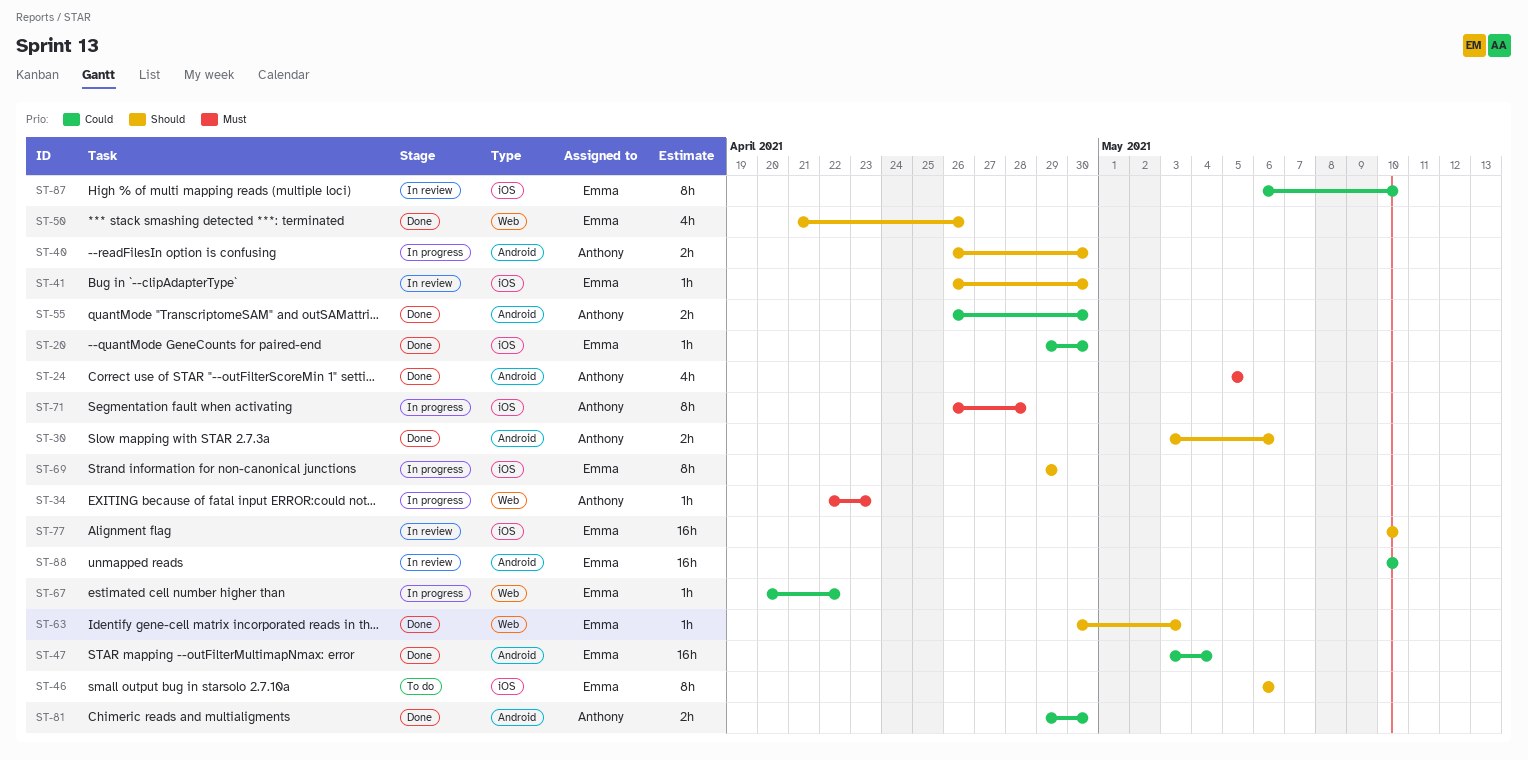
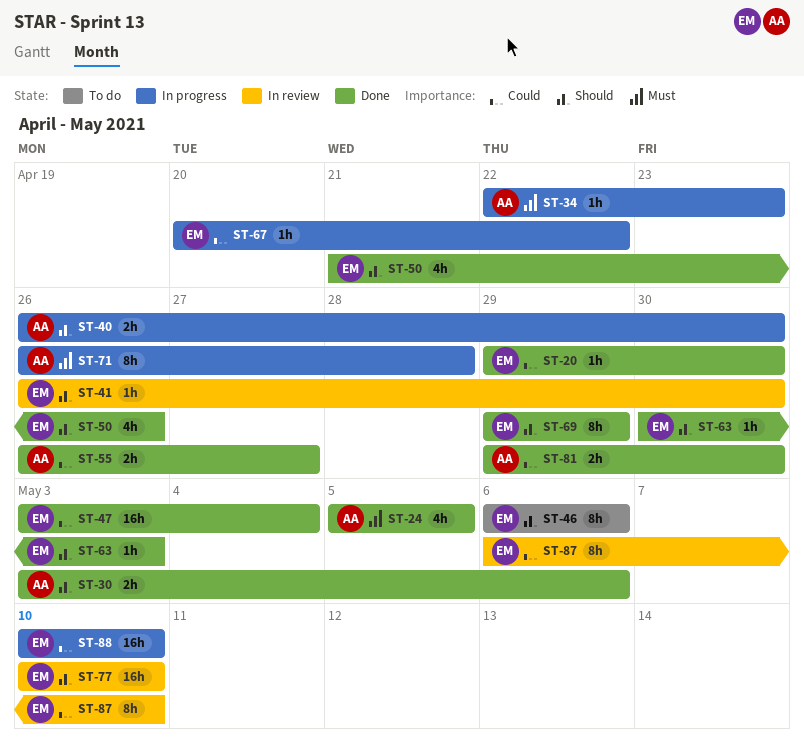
ST-55, due: Apr 30 -> Apr 27
ST-69, status: In progress -> Done
ST-88, status: In review -> In progress

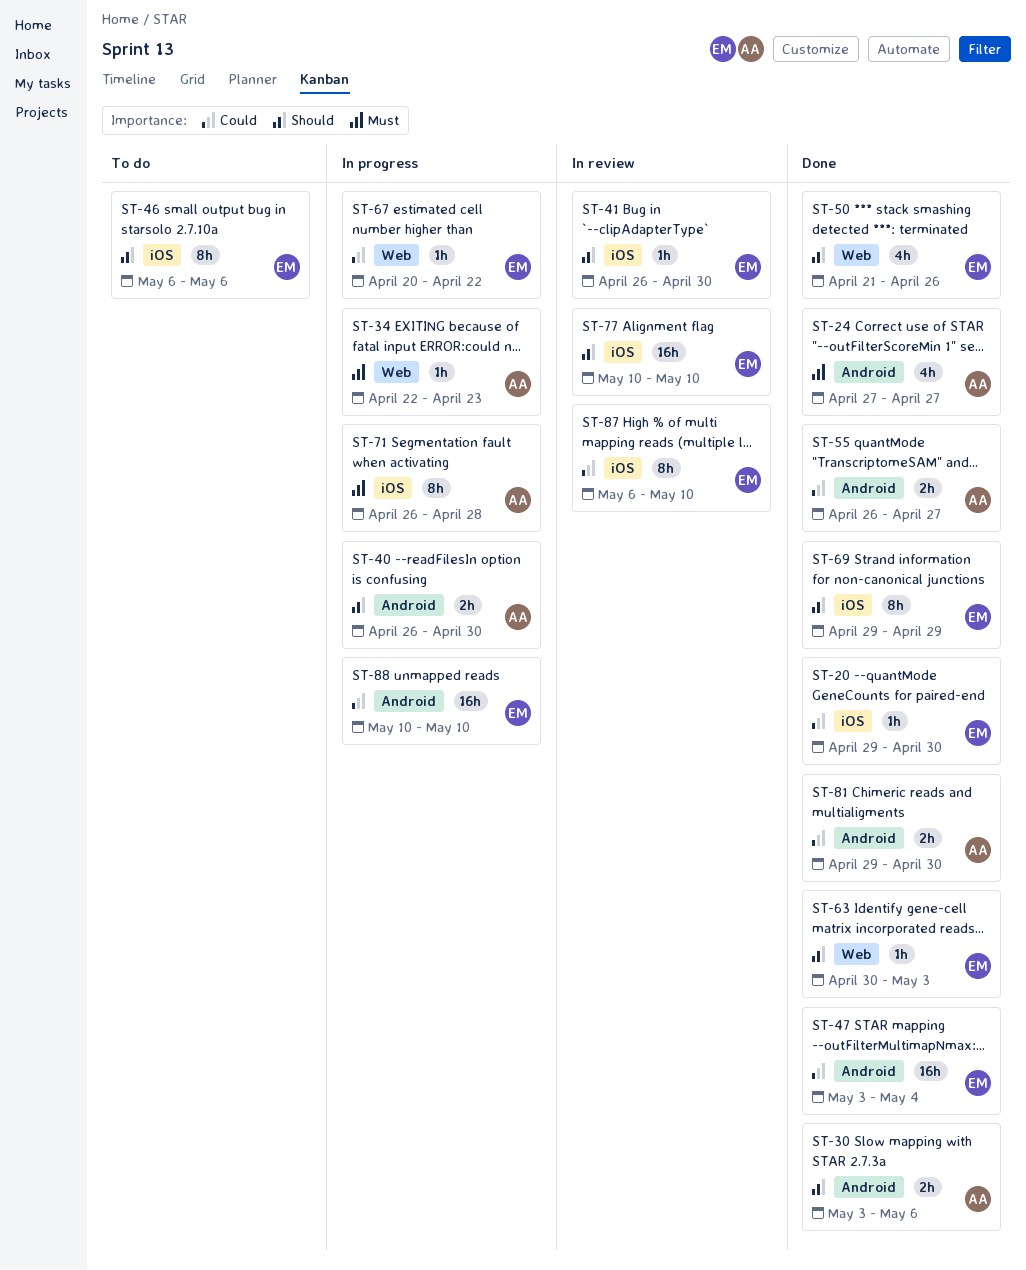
ST-24, start: May 5 -> Apr 27
ST-24, due: May 5 -> Apr 27

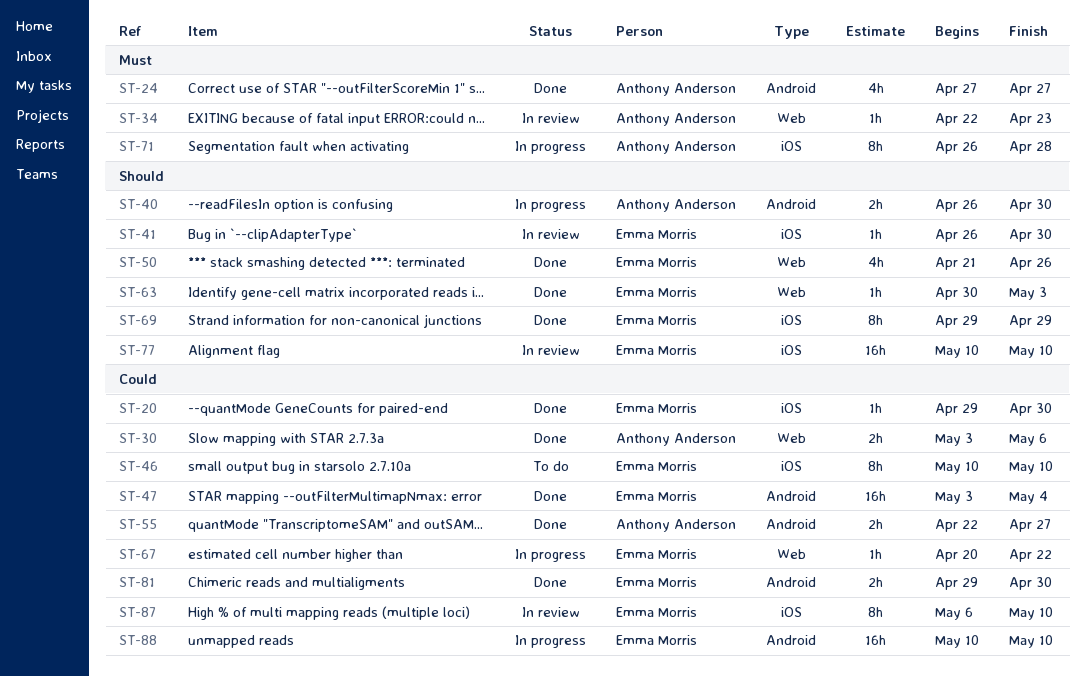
ST-30, priority: Should -> Could
ST-30, label: Android -> Web
ST-34, status: In progress -> In review
ST-46, priority: Should -> Could
ST-46, start: May 6 -> May 10
ST-46, due: May 6 -> May 10
ST-55, start: Apr 26 -> Apr 22
ST-81, owner: Anthony Anderson -> Emma Morris

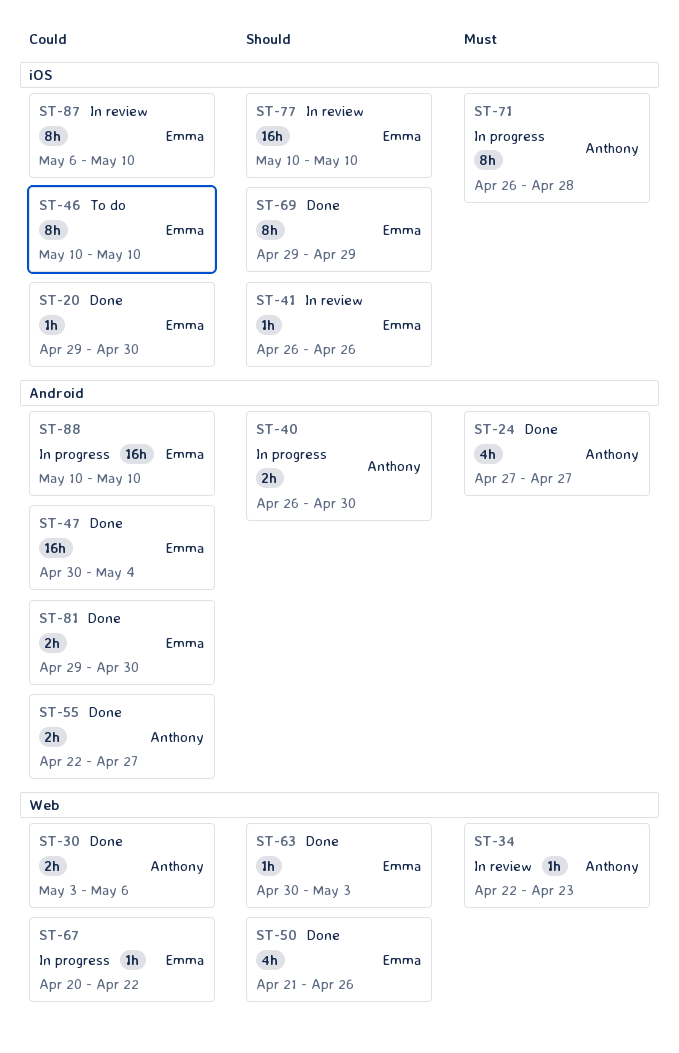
ST-41, due: Apr 30 -> Apr 26
ST-47, start: May 3 -> Apr 30

